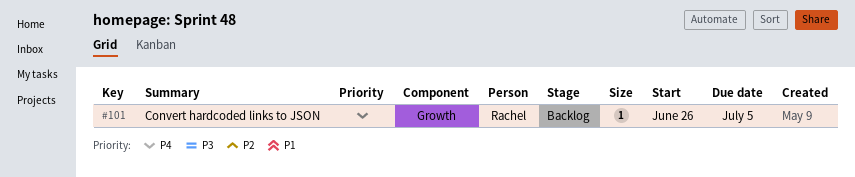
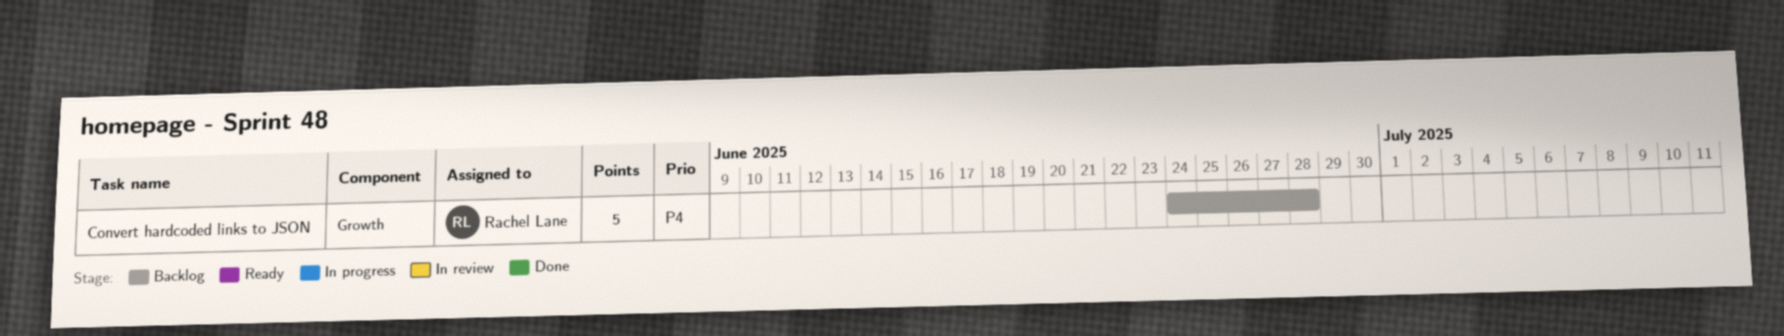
Convert hardcoded links to JSON, estimate: 1 -> 5
Convert hardcoded links to JSON, start: Jun 26 -> Jun 24
Convert hardcoded links to JSON, due: Jul 5 -> Jun 28

